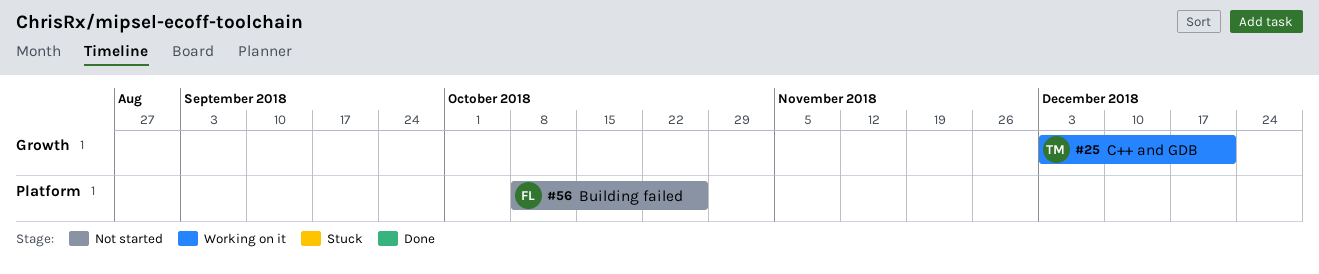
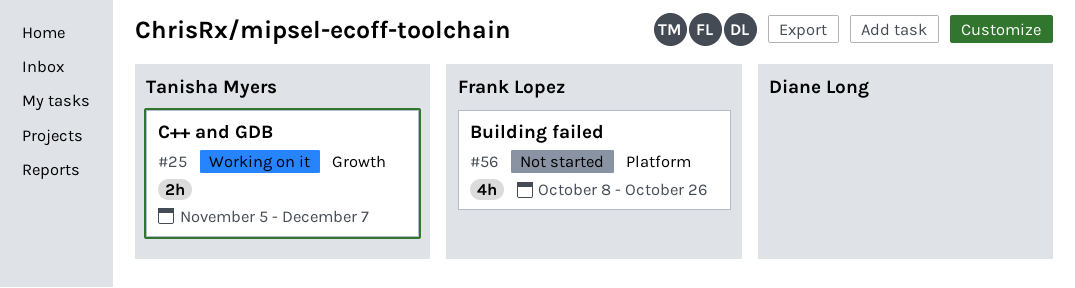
#25, start: Dec 3 -> Nov 5
#25, due: Dec 21 -> Dec 7

